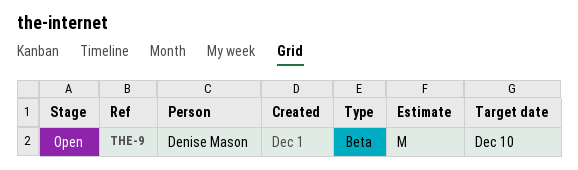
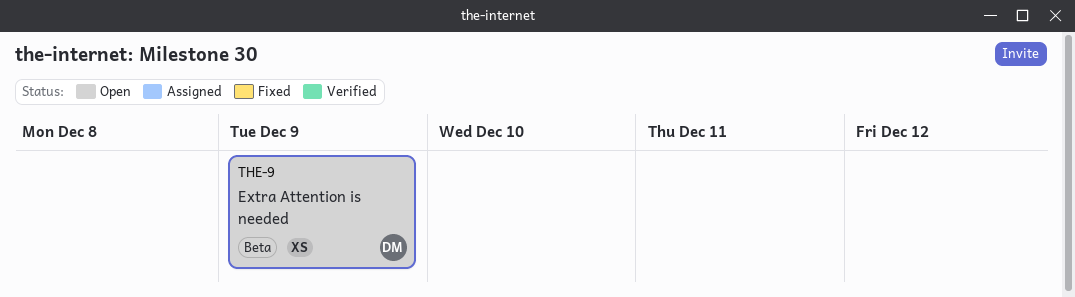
THE-9, estimate: M -> XS
THE-9, due: Dec 10 -> Dec 9

